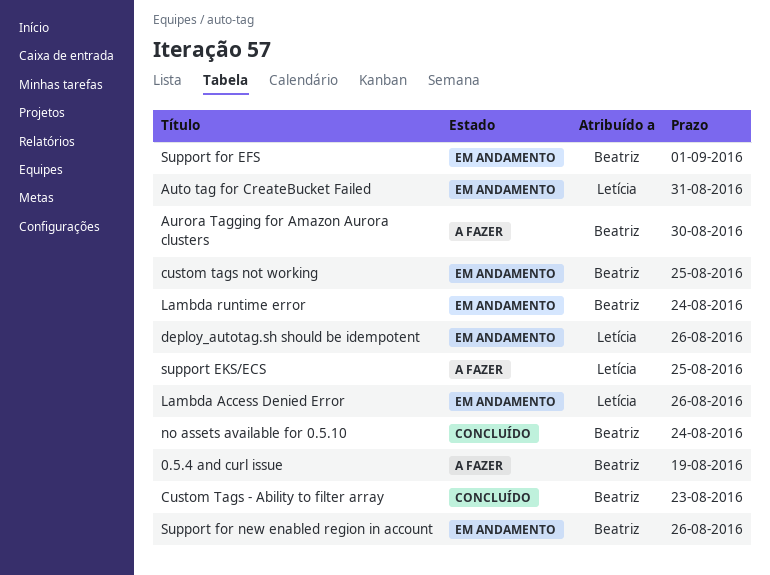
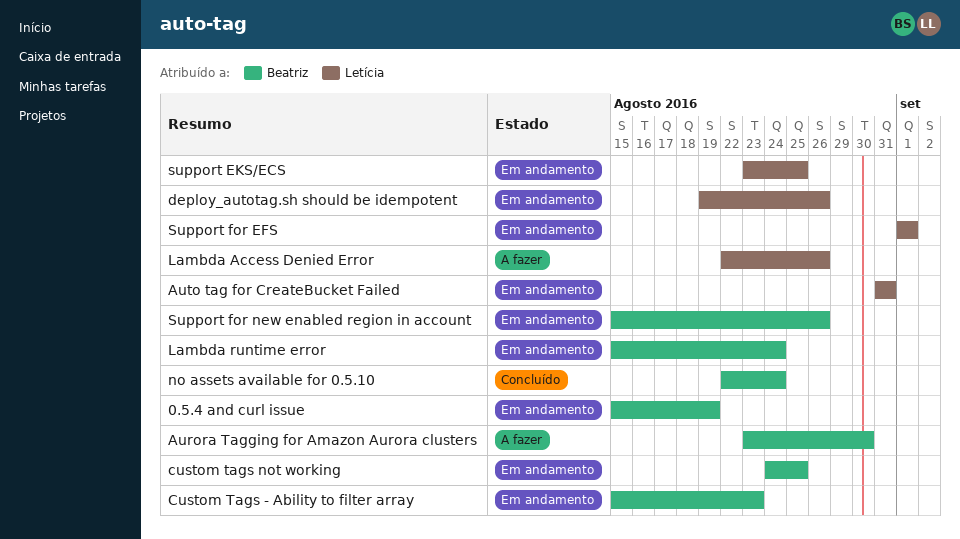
0.5.4 and curl issue, status: A fazer -> Em andamento
Custom Tags - Ability to filter array, status: Concluído -> Em andamento
Lambda Access Denied Error, status: Em andamento -> A fazer
support EKS/ECS, status: A fazer -> Em andamento
Support for EFS, owner: Beatriz -> Letícia

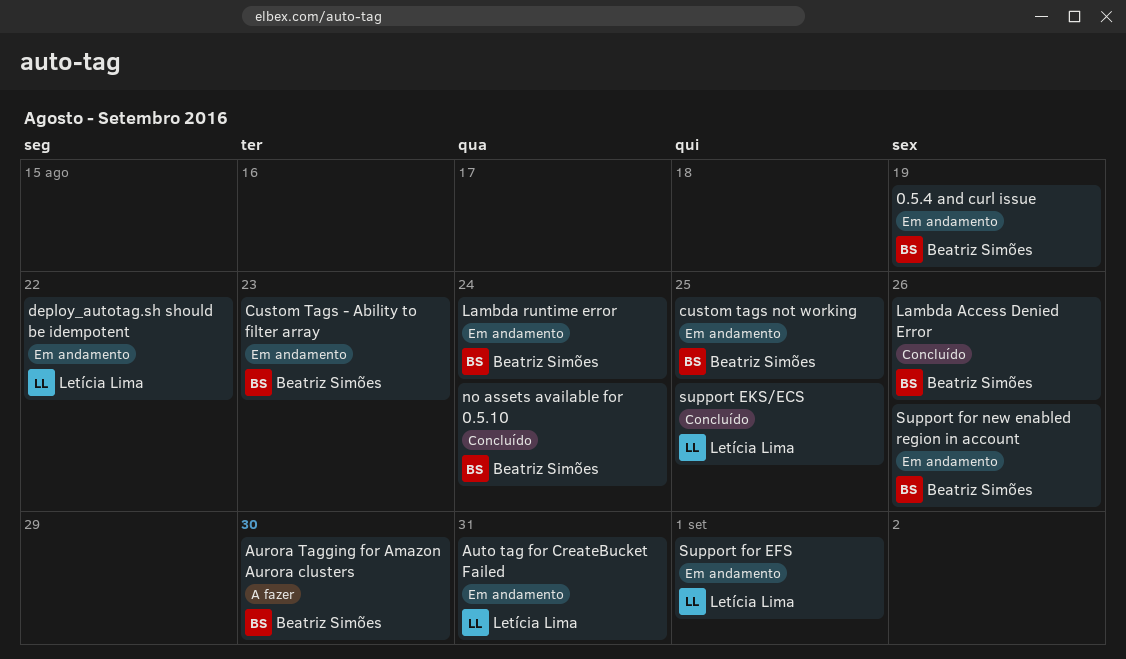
deploy_autotag.sh should be idempotent, due: Aug 26 -> Aug 22
Lambda Access Denied Error, status: A fazer -> Concluído
Lambda Access Denied Error, owner: Letícia Lima -> Beatriz Simões
support EKS/ECS, status: Em andamento -> Concluído

